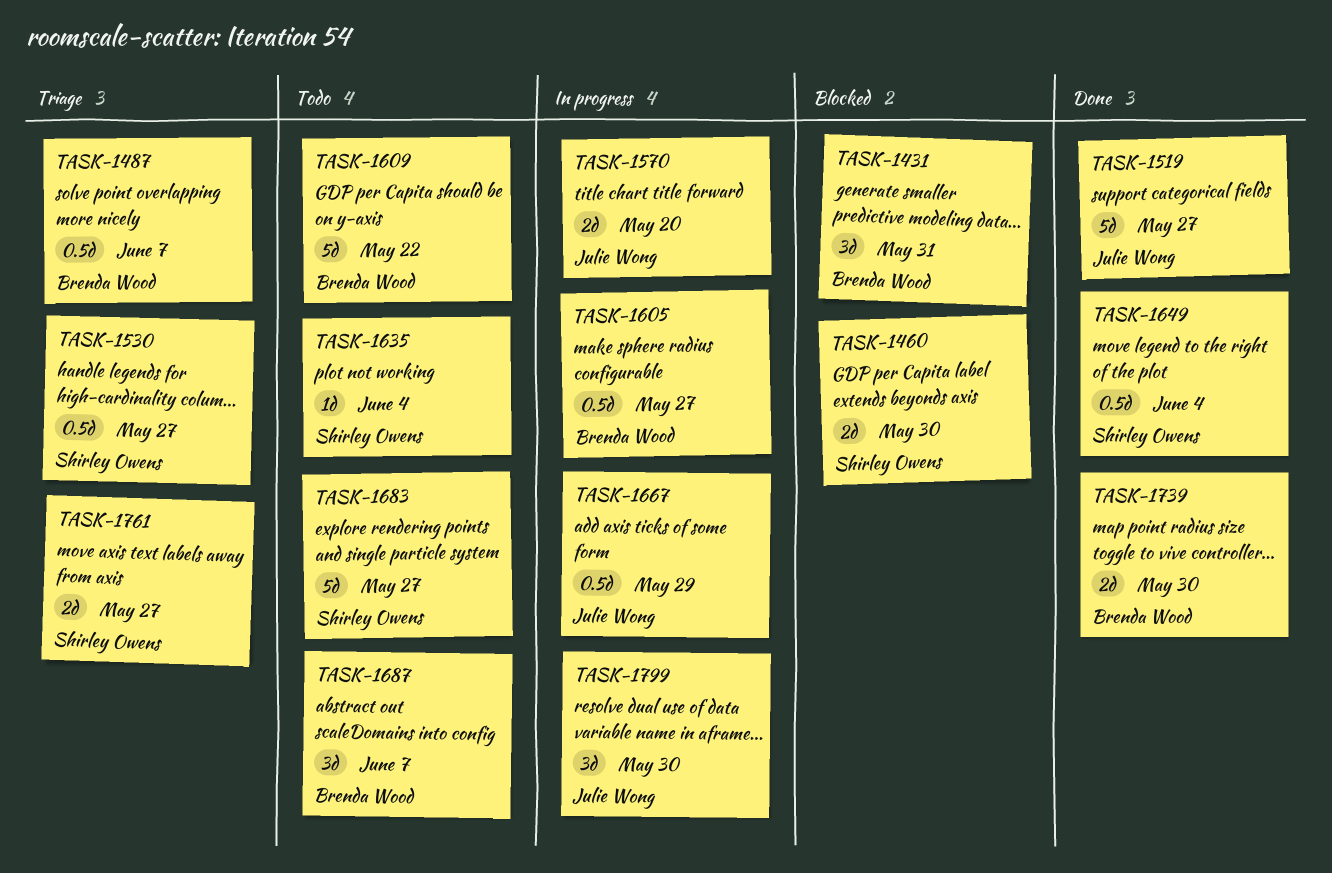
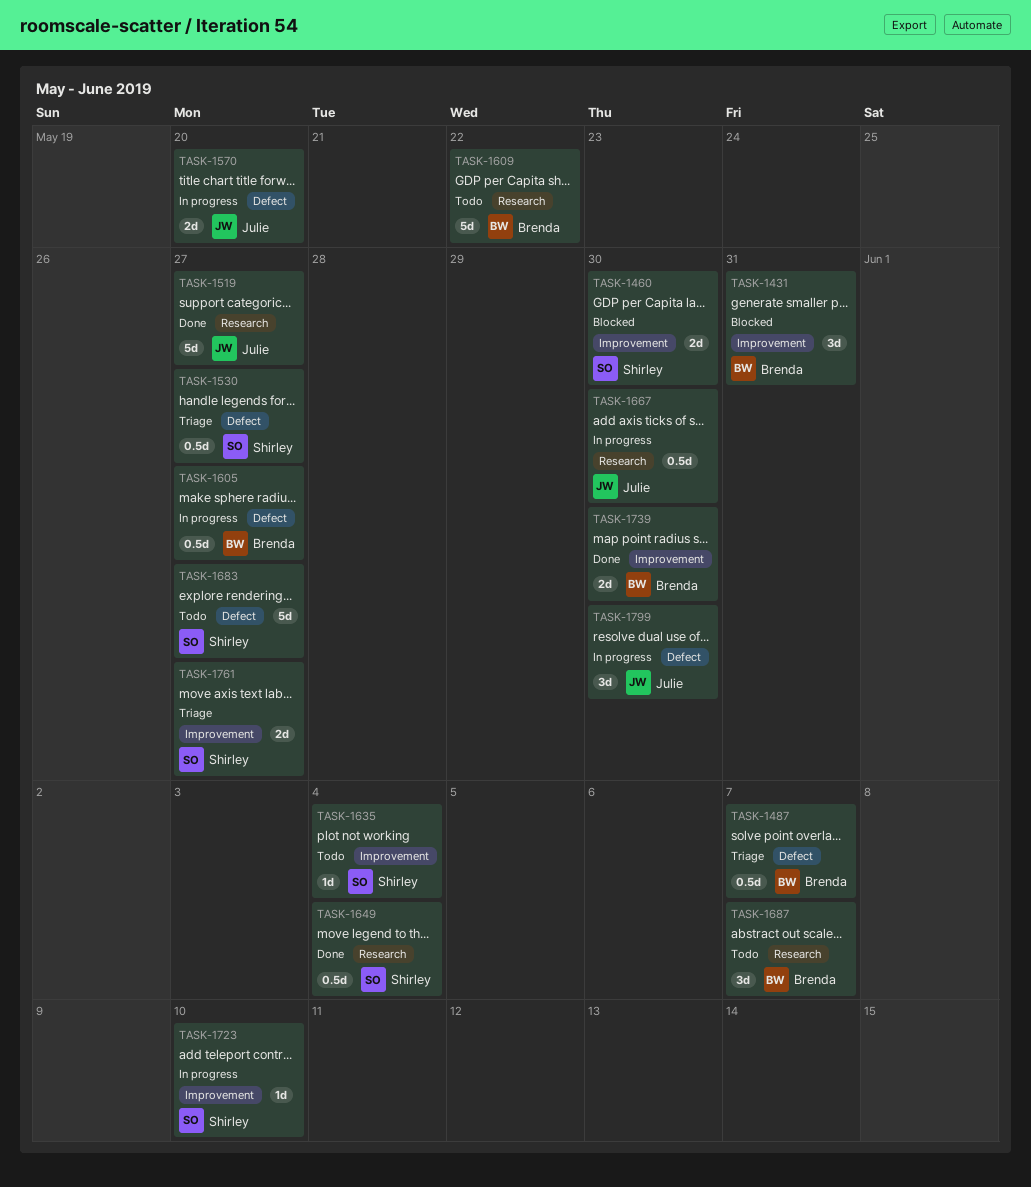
TASK-1667, due: May 29 -> May 30
TASK-1723: none -> present

